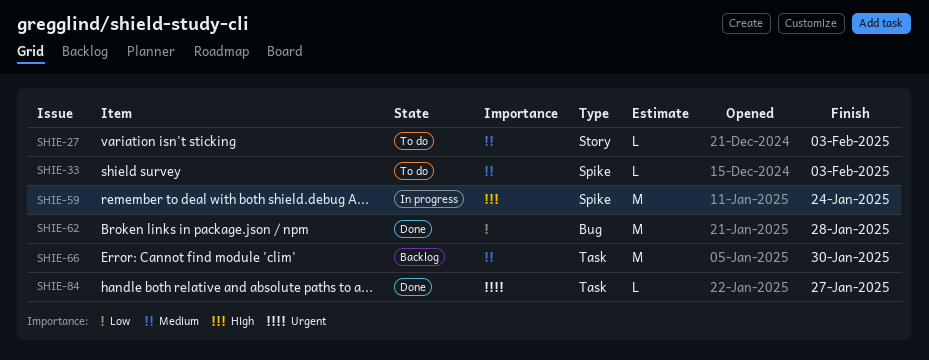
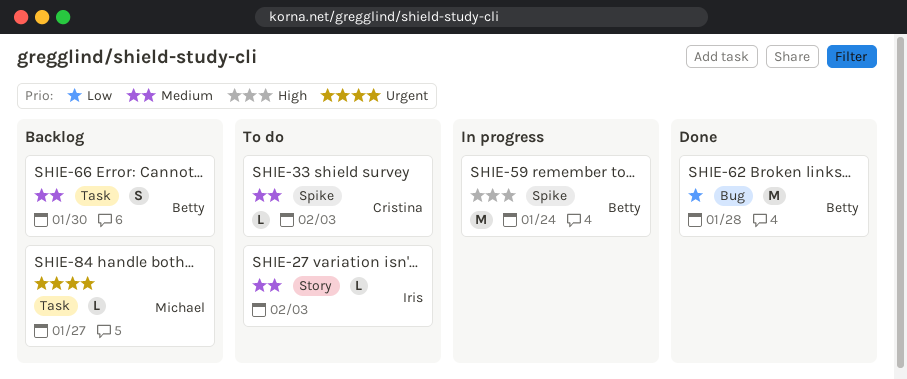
SHIE-66, estimate: M -> S
SHIE-84, status: Done -> Backlog

